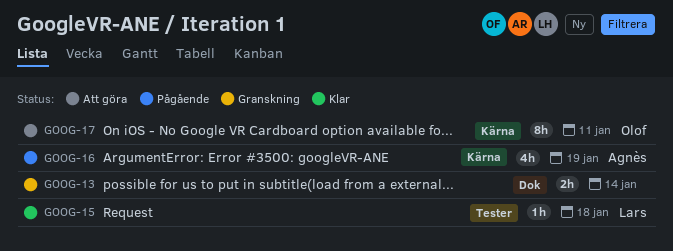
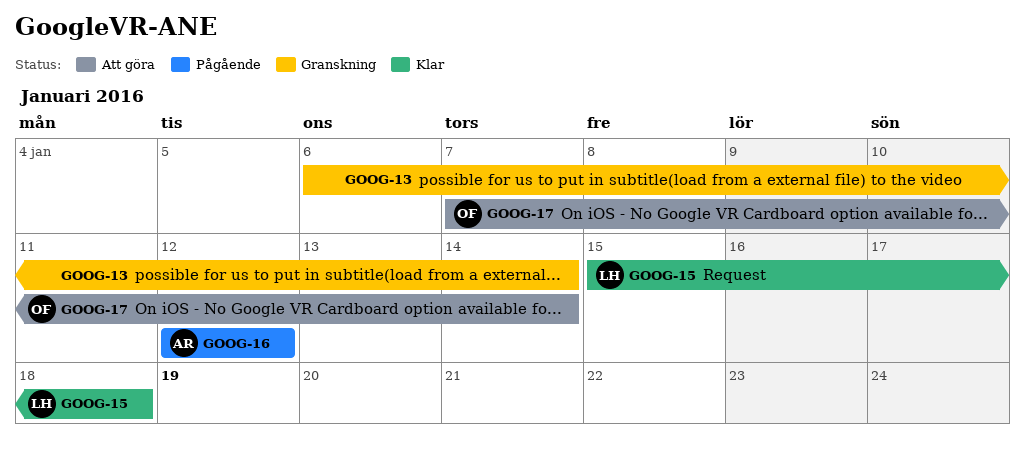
GOOG-16, due: Jan 19 -> Jan 12
GOOG-17, due: Jan 11 -> Jan 14

